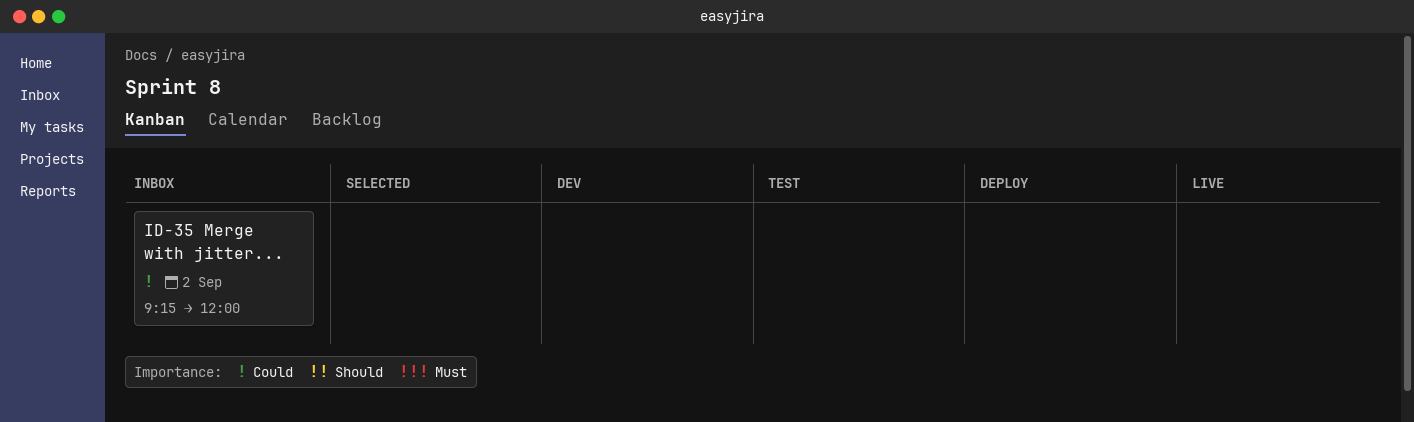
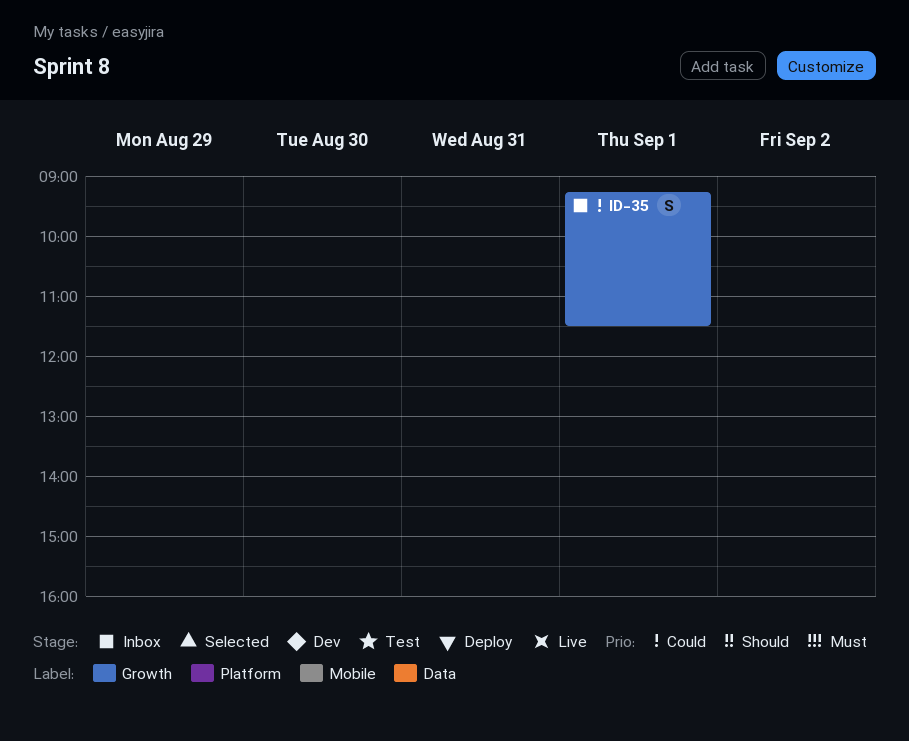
ID-35, day: Sep 2 -> Sep 1
ID-35, ends: 12:00 -> 11:30

